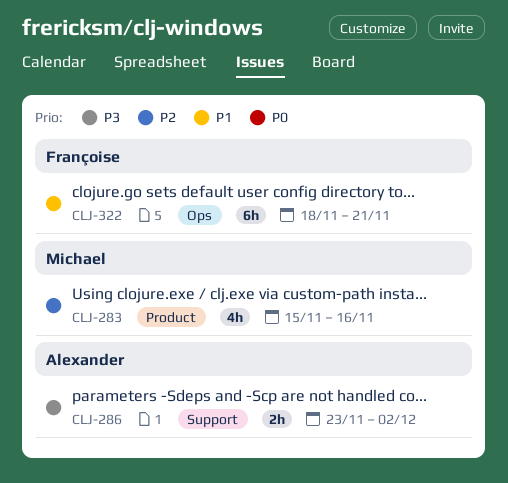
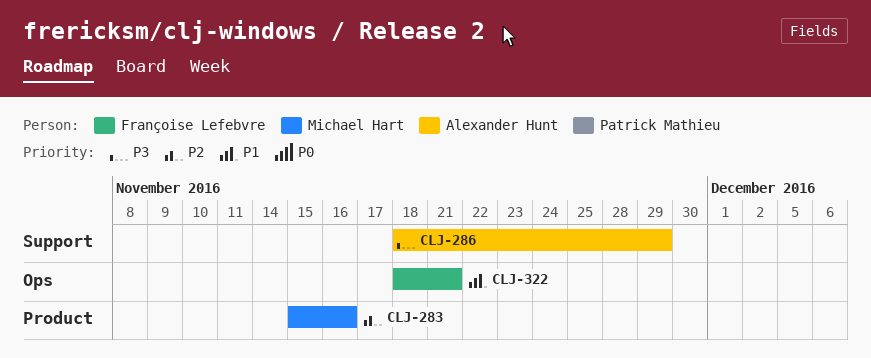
CLJ-286, start: Nov 23 -> Nov 18
CLJ-286, due: Dec 2 -> Nov 29

